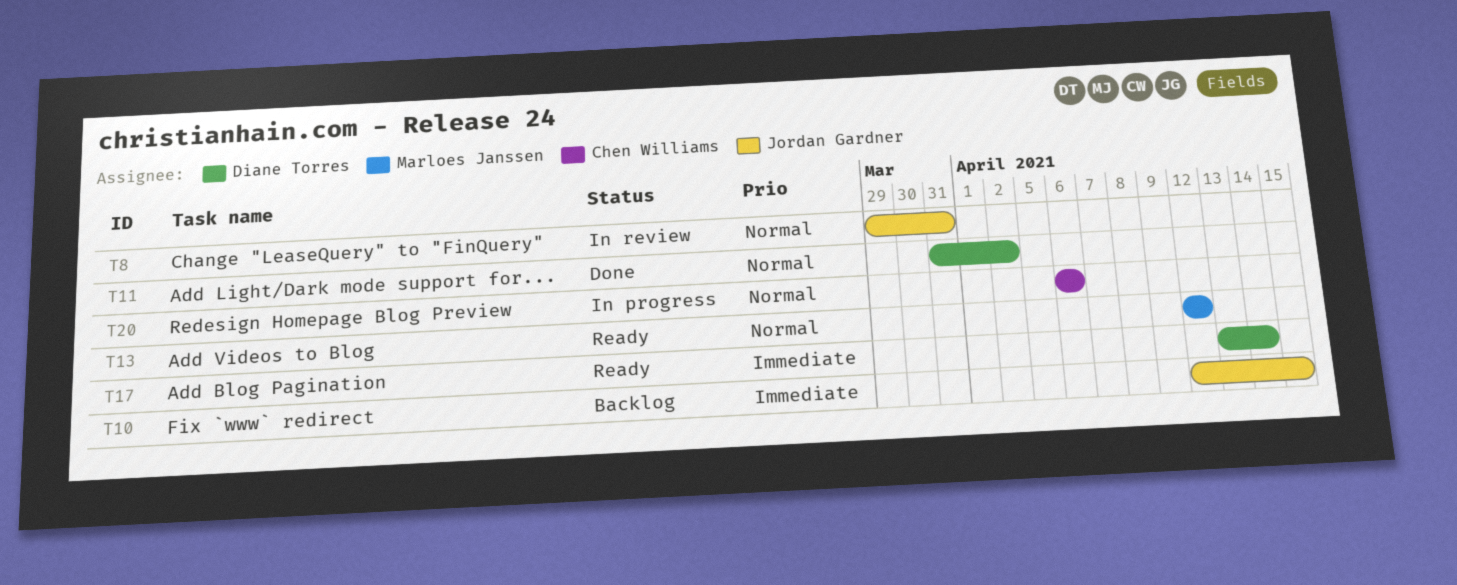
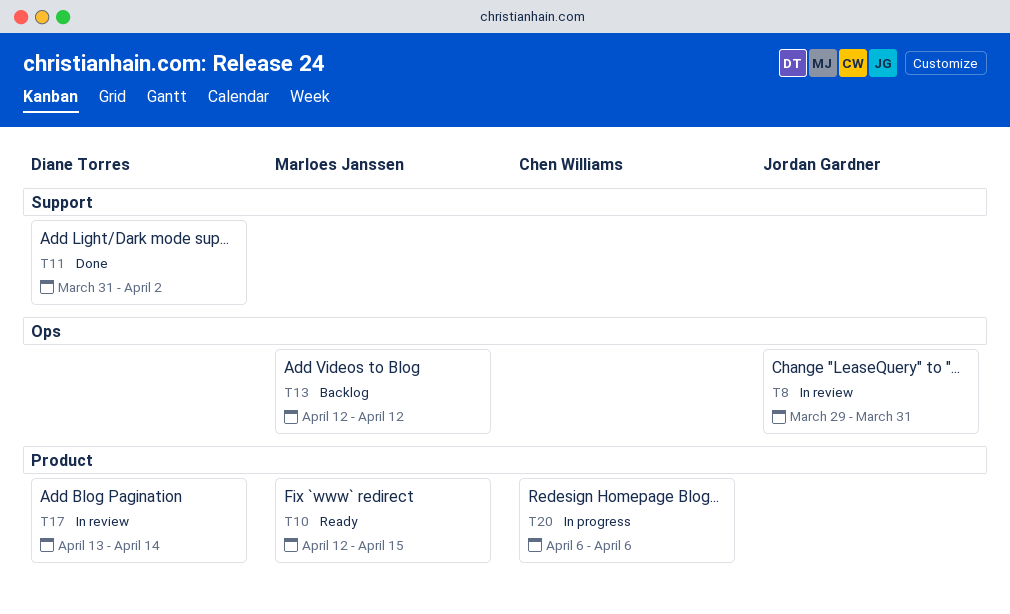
T10, status: Backlog -> Ready
T10, owner: Jordan Gardner -> Marloes Janssen
T13, status: Ready -> Backlog
T17, status: Ready -> In review

